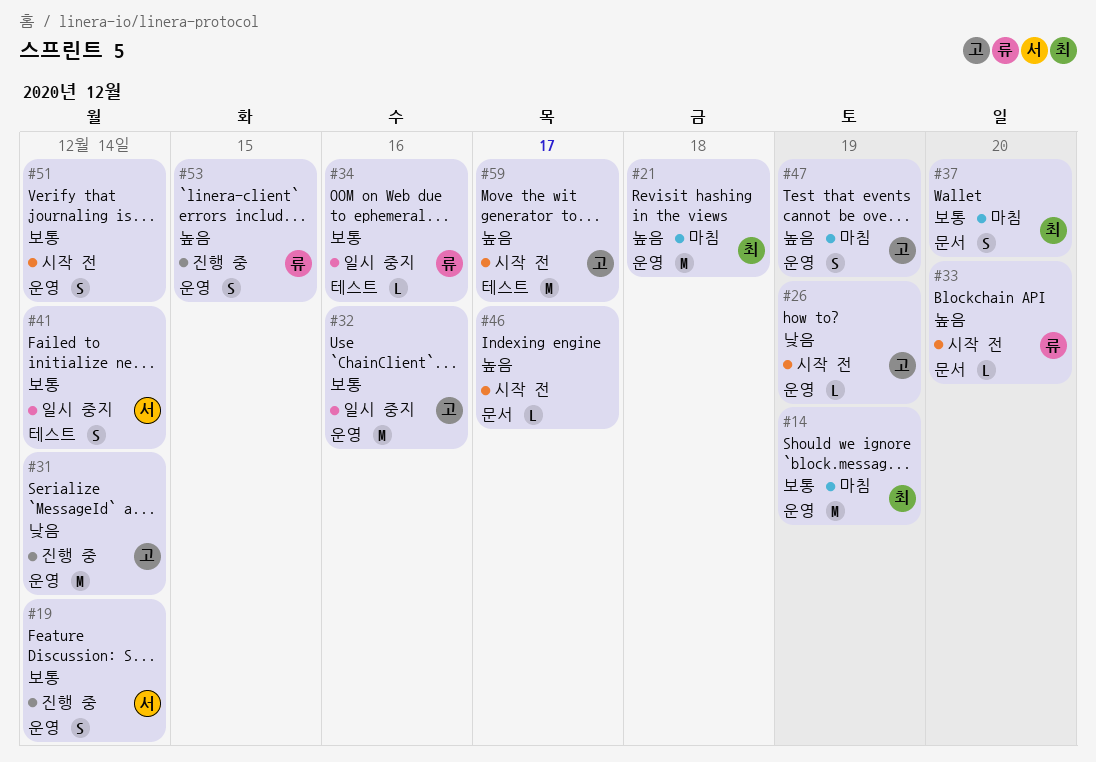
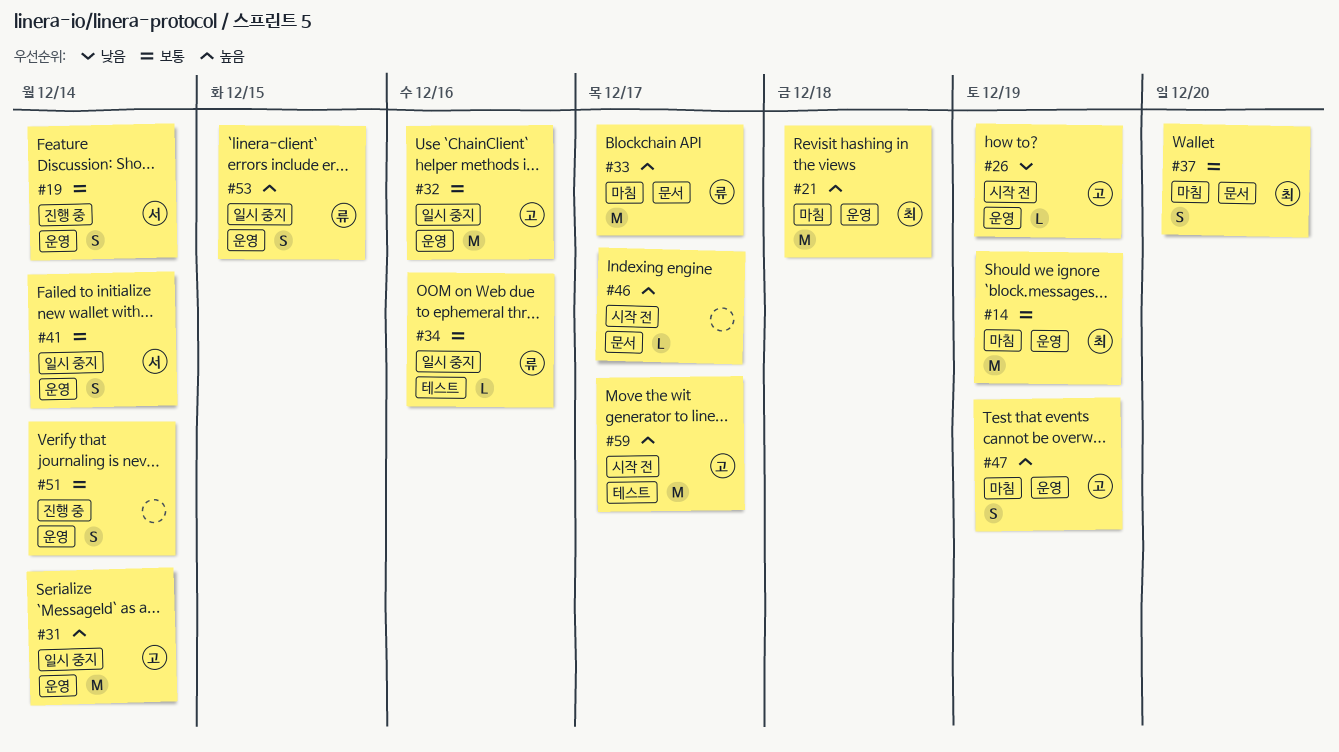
#31, status: 진행 중 -> 일시 중지
#31, priority: 낮음 -> 높음
#33, status: 시작 전 -> 마침
#33, estimate: L -> M
#33, due: Dec 20 -> Dec 17
#41, label: 테스트 -> 운영
#51, status: 시작 전 -> 진행 중
#53, status: 진행 중 -> 일시 중지

